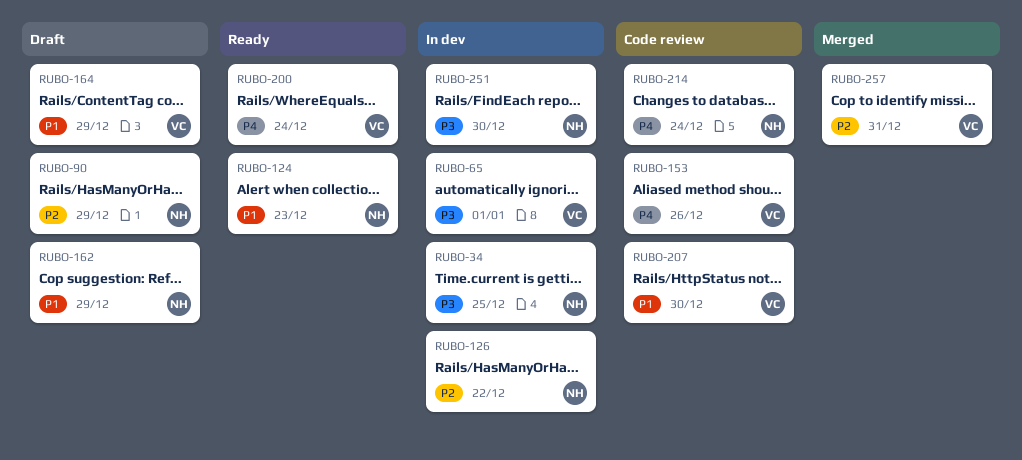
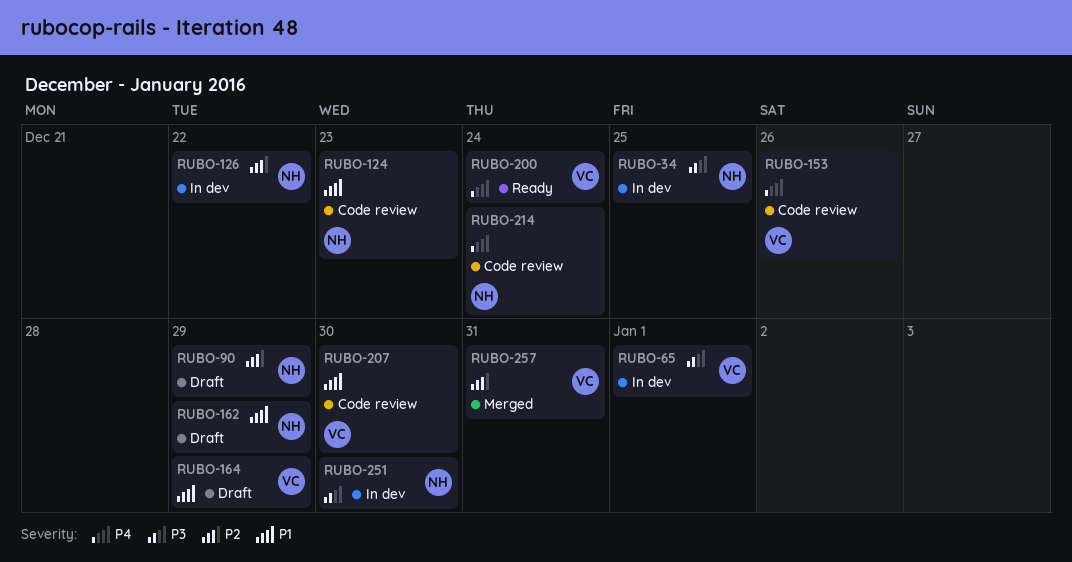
RUBO-124, status: Ready -> Code review

